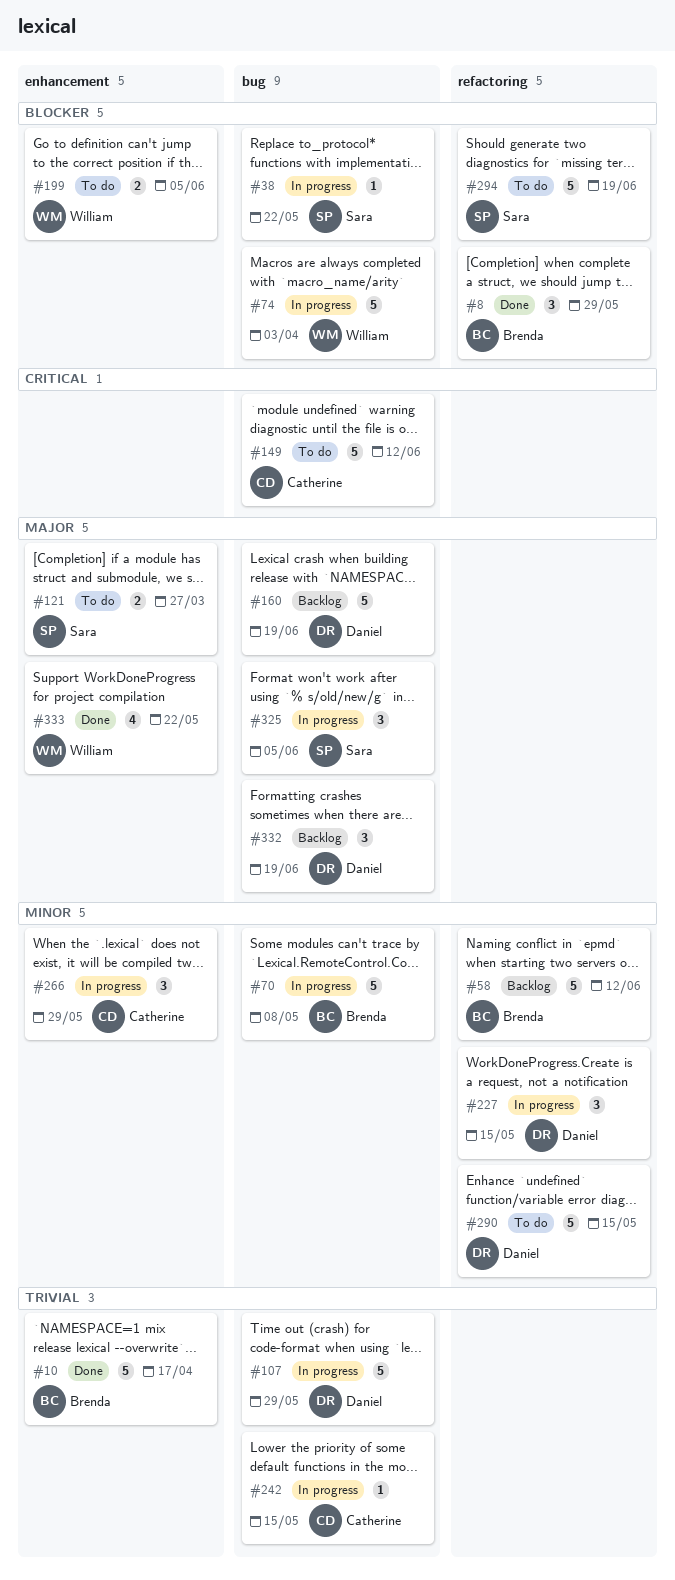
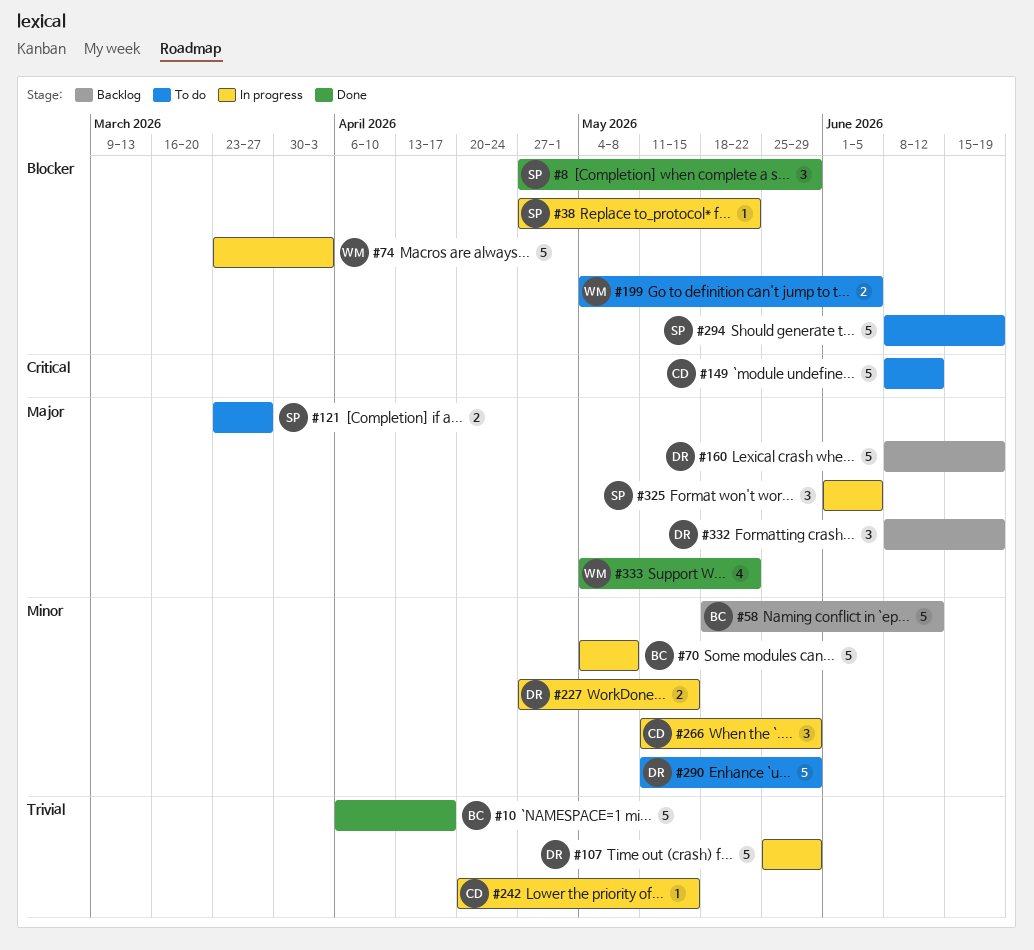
#8, owner: Brenda -> Sara
#227, estimate: 3 -> 2
#290, due: May 15 -> May 29

